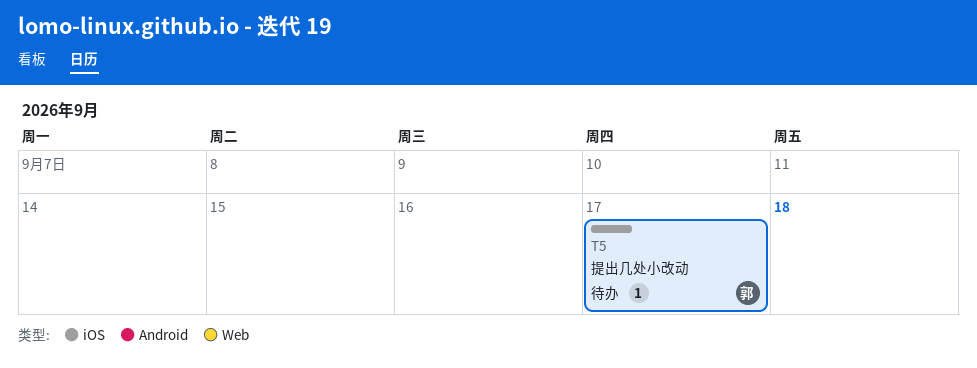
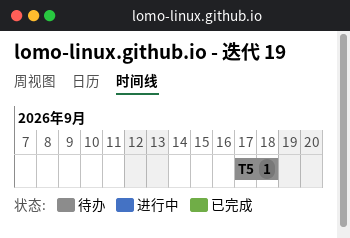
T5, due: Sep 17 -> Sep 18

